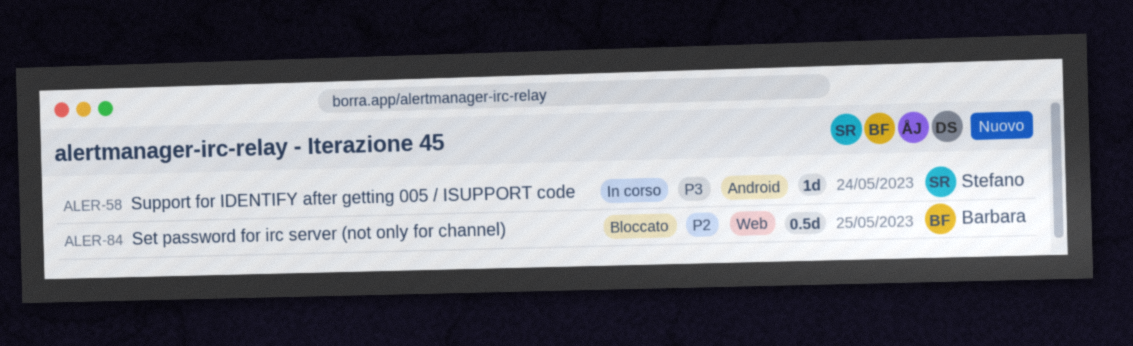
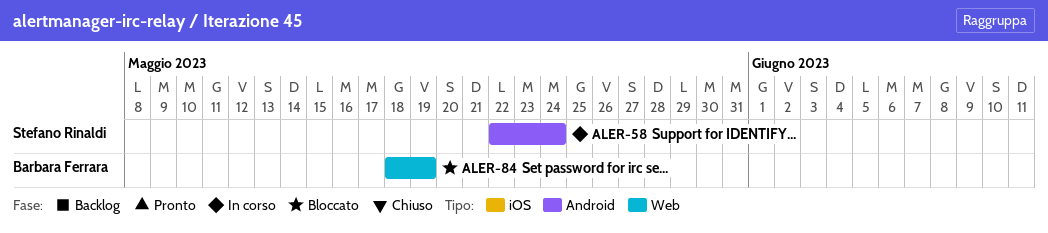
ALER-84, due: May 25 -> May 19

